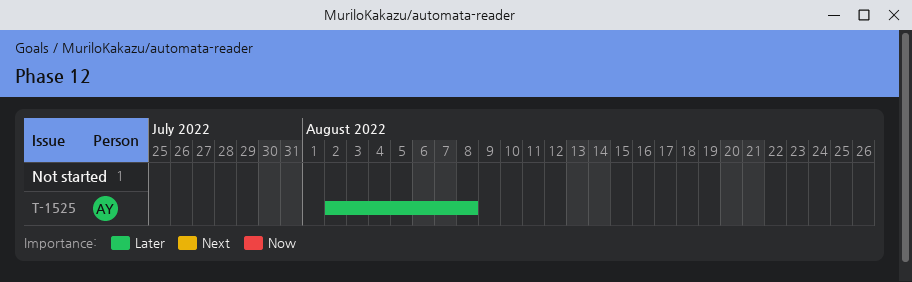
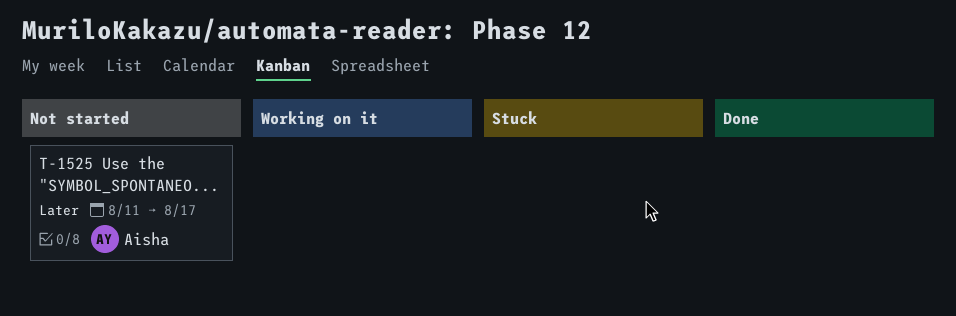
T-1525, start: Aug 2 -> Aug 11
T-1525, due: Aug 8 -> Aug 17

